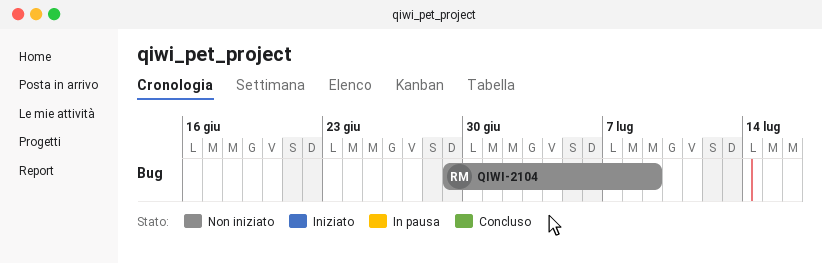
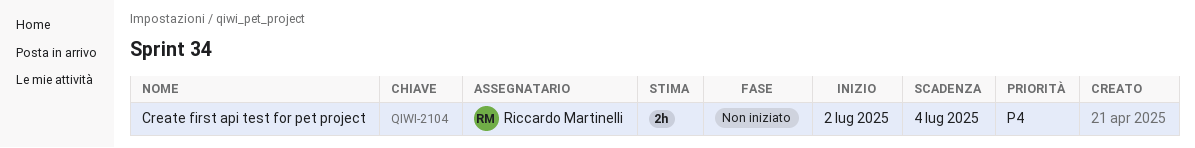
QIWI-2104, start: Jun 29 -> Jul 2
QIWI-2104, due: Jul 9 -> Jul 4

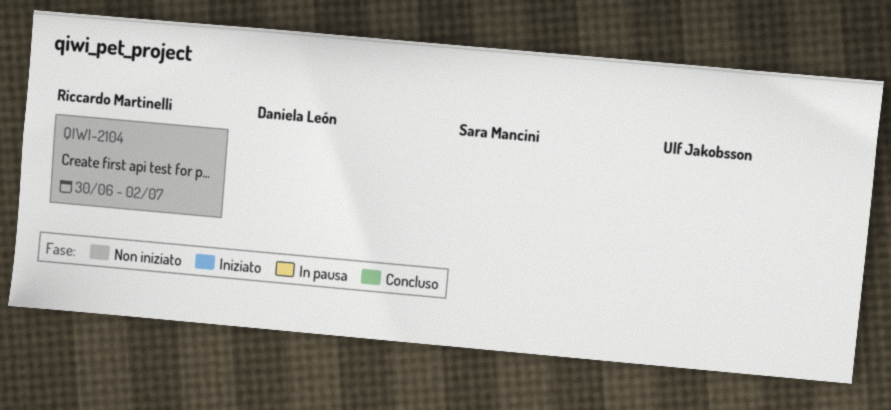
QIWI-2104, start: Jul 2 -> Jun 30
QIWI-2104, due: Jul 4 -> Jul 2

